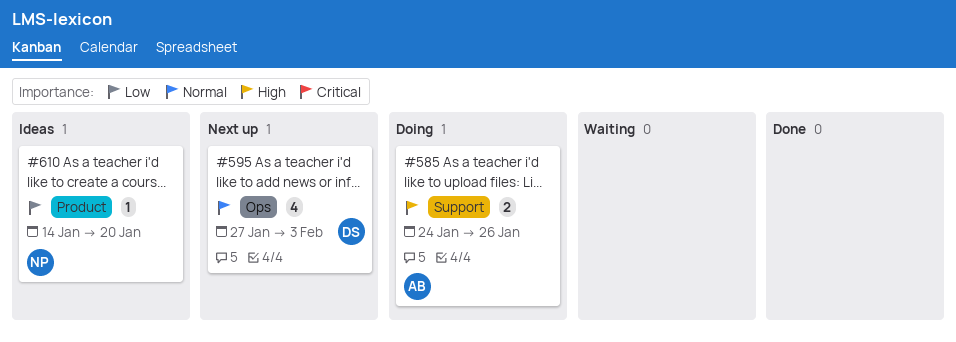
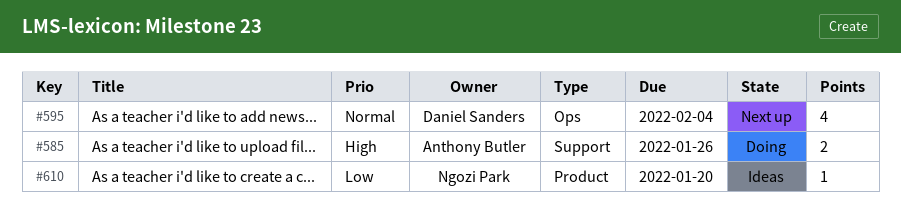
#595, due: Feb 3 -> Feb 4

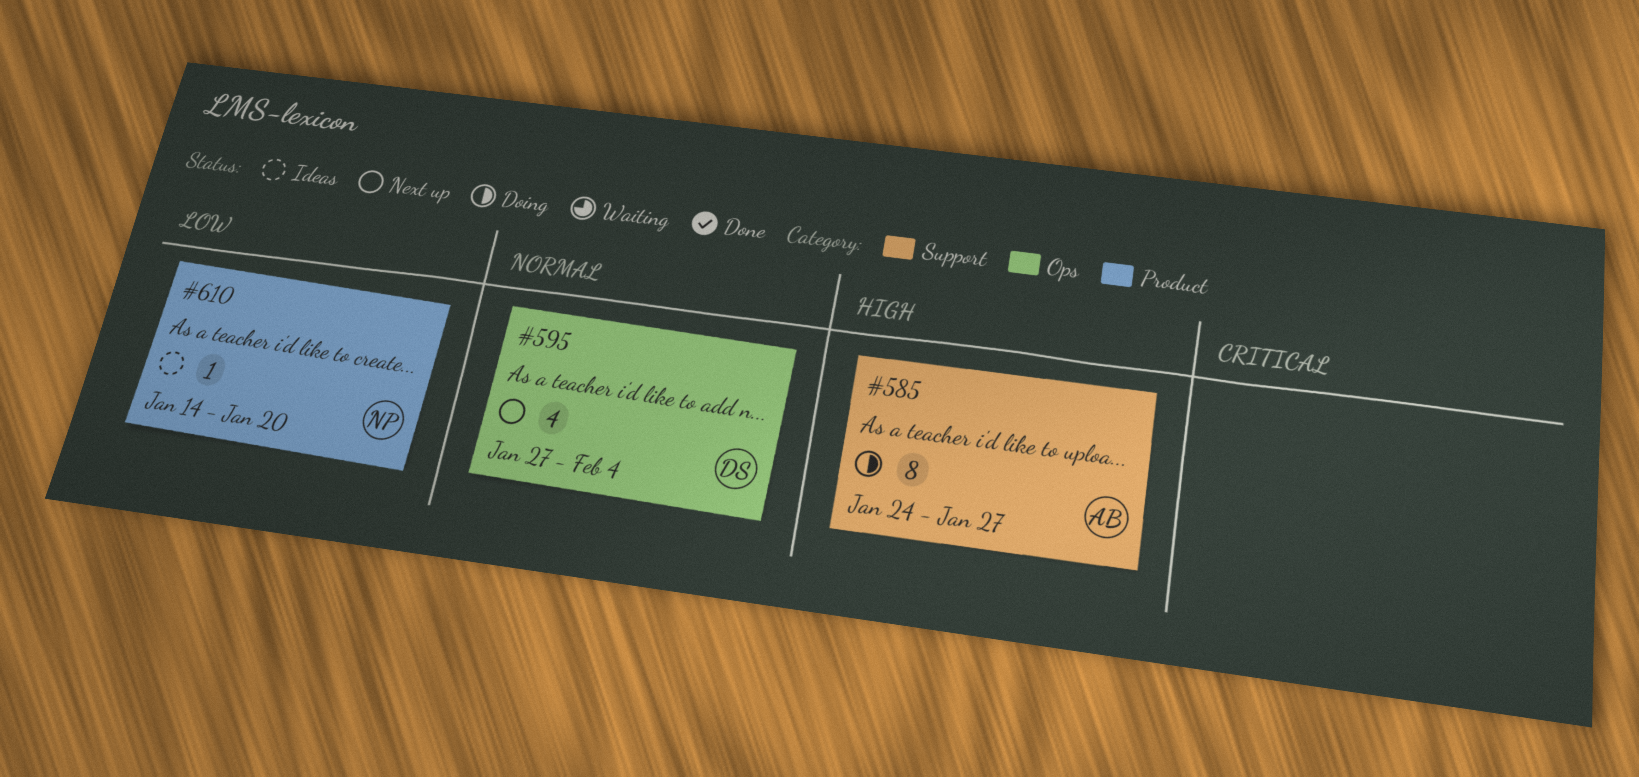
#585, estimate: 2 -> 8
#585, due: Jan 26 -> Jan 27

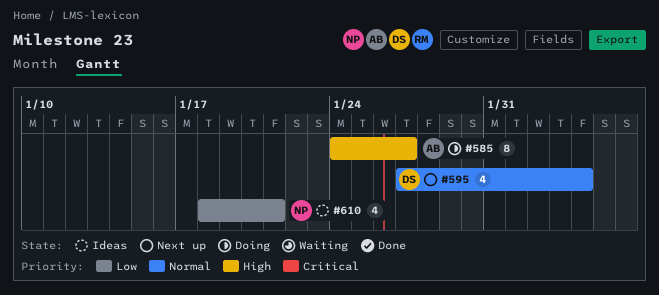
#610, estimate: 1 -> 4
#610, start: Jan 14 -> Jan 18
#610, due: Jan 20 -> Jan 21

